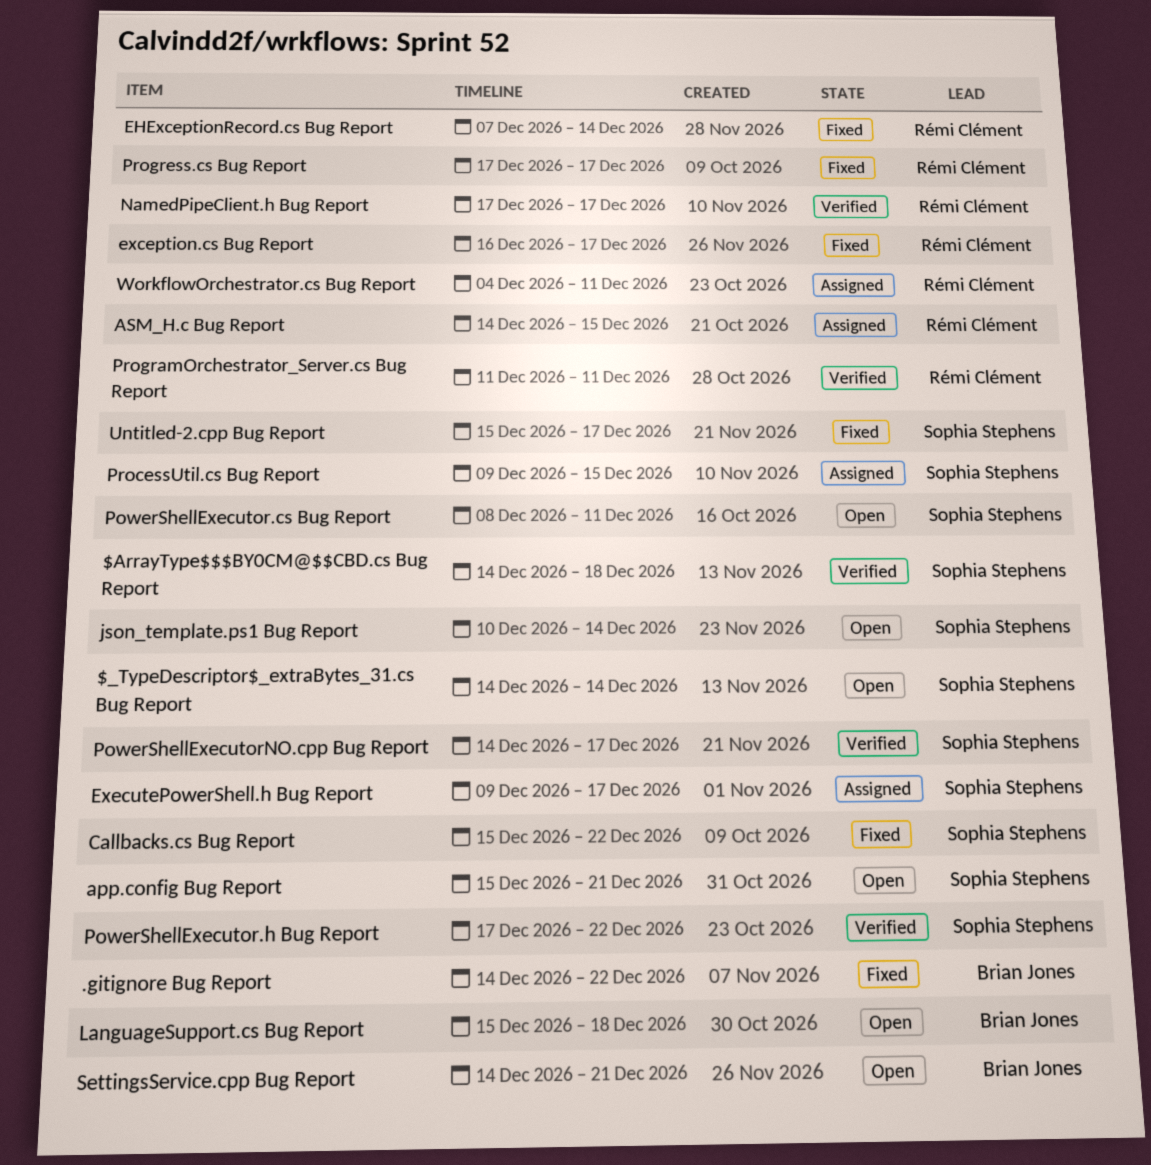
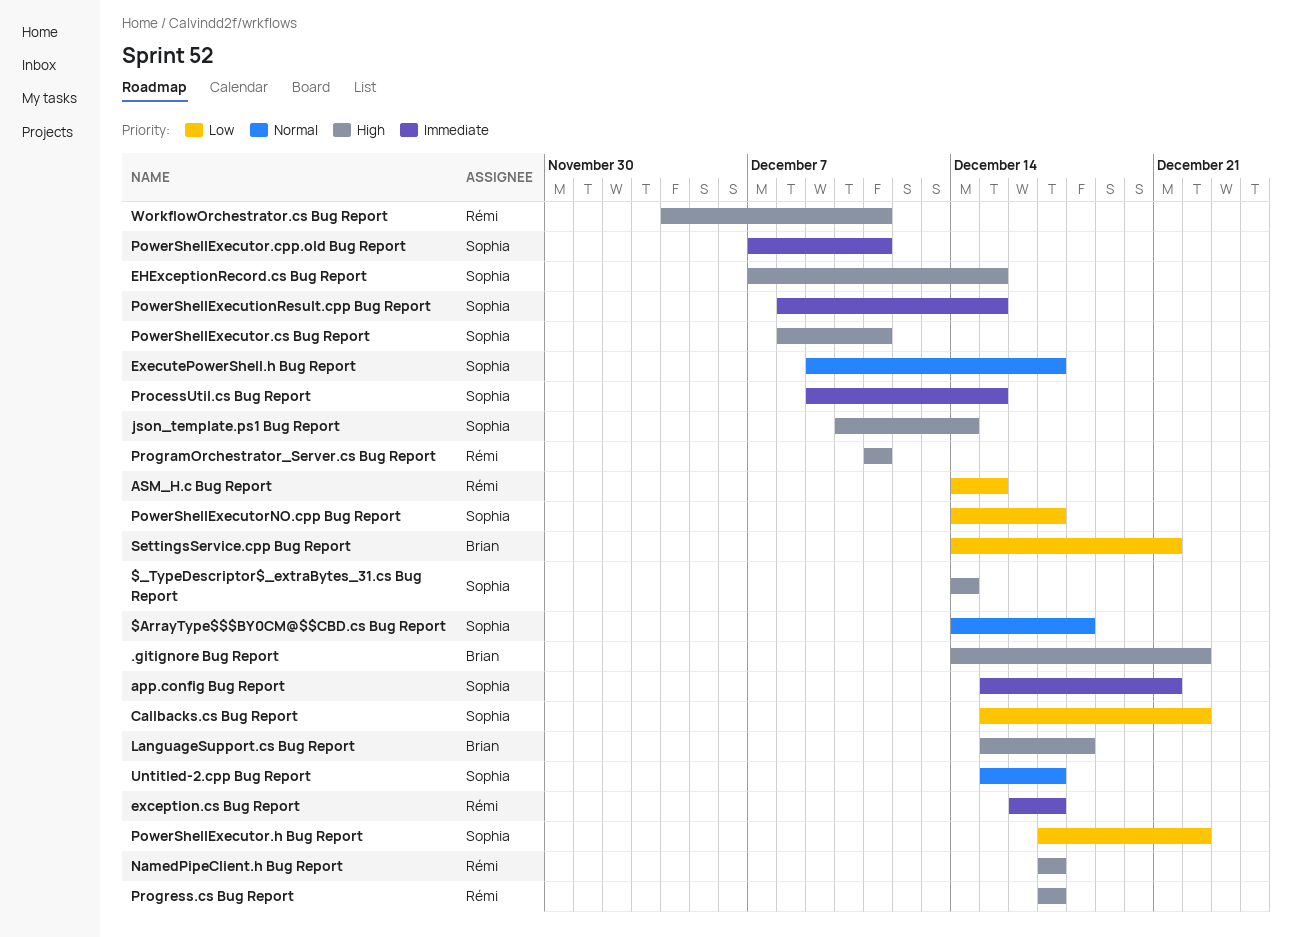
EHExceptionRecord.cs Bug Report, owner: Rémi Clément -> Sophia Stephens
EHExceptionRecord.cs Bug Report, due: Dec 14 -> Dec 15
PowerShellExecutionResult.cpp Bug Report: none -> present
PowerShellExecutor.cpp.old Bug Report: none -> present

